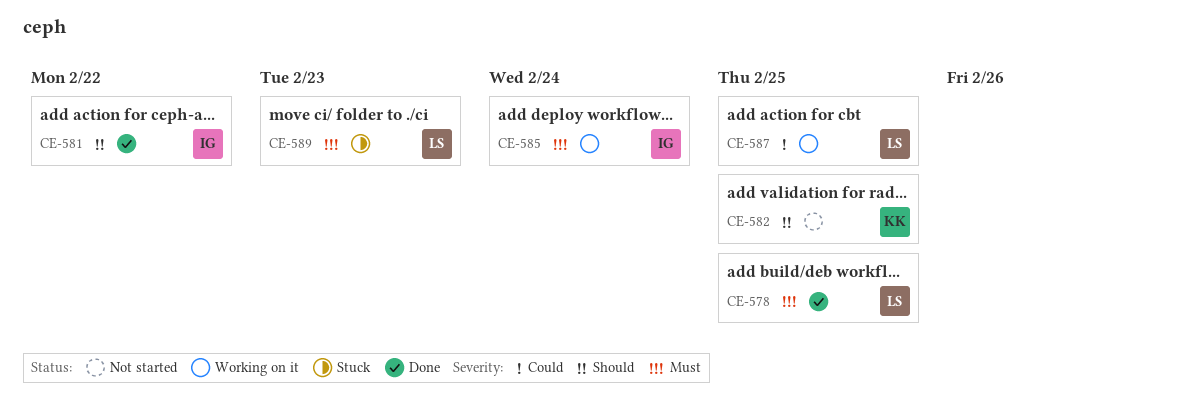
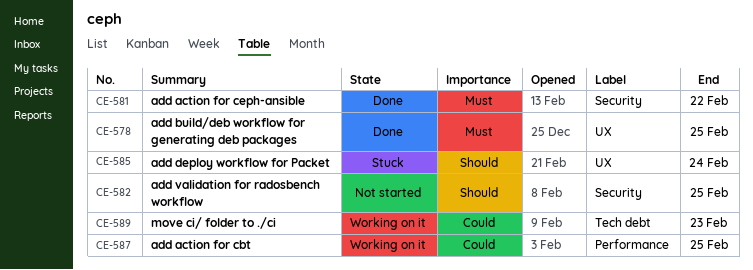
CE-581, priority: Should -> Must
CE-585, status: Working on it -> Stuck
CE-585, priority: Must -> Should
CE-589, status: Stuck -> Working on it
CE-589, priority: Must -> Could

